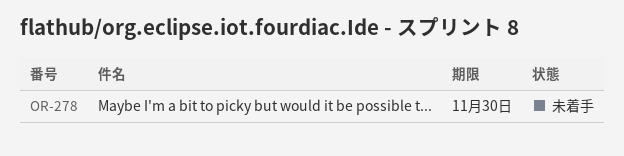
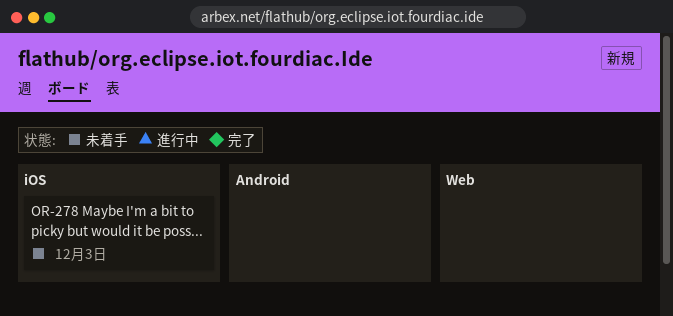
OR-278, due: Nov 30 -> Dec 3

